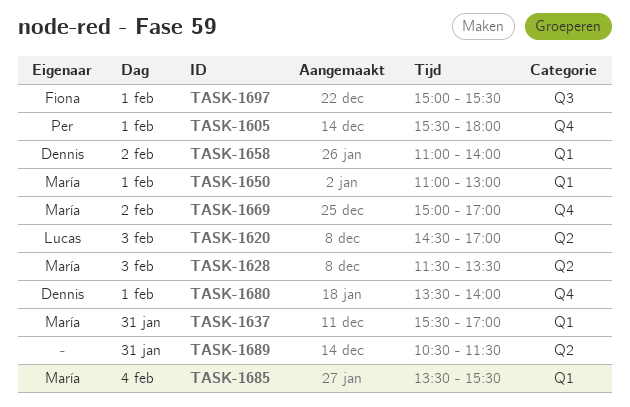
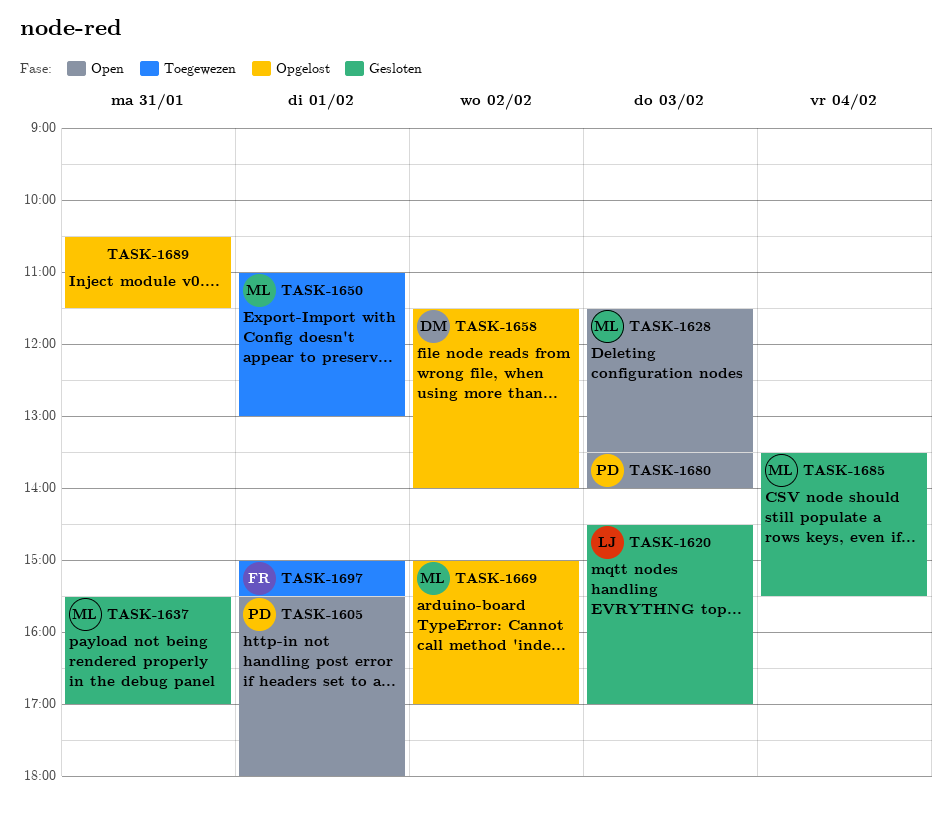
TASK-1658, begins: 11:00 -> 11:30
TASK-1680, owner: Dennis -> Per
TASK-1680, day: Feb 1 -> Feb 3

